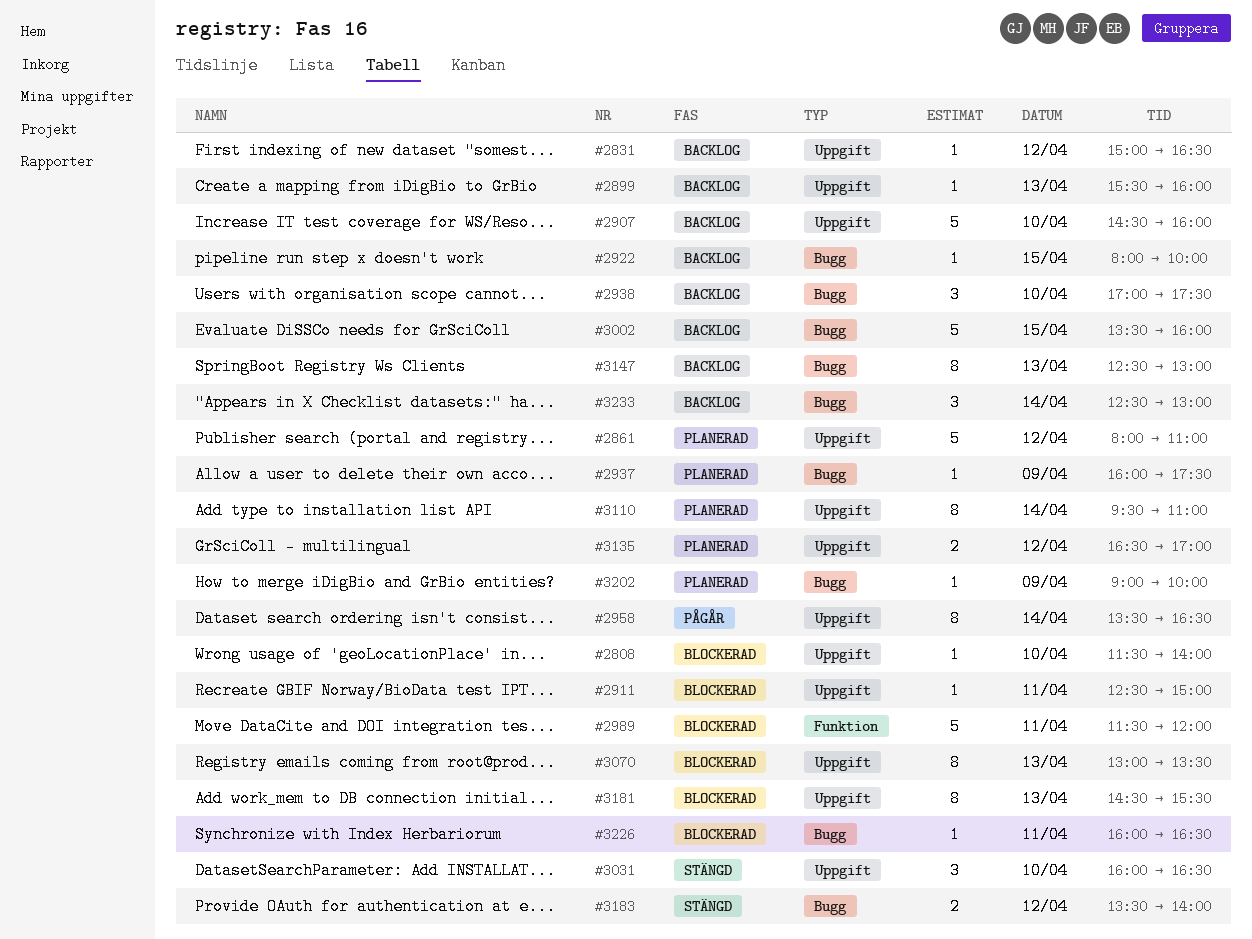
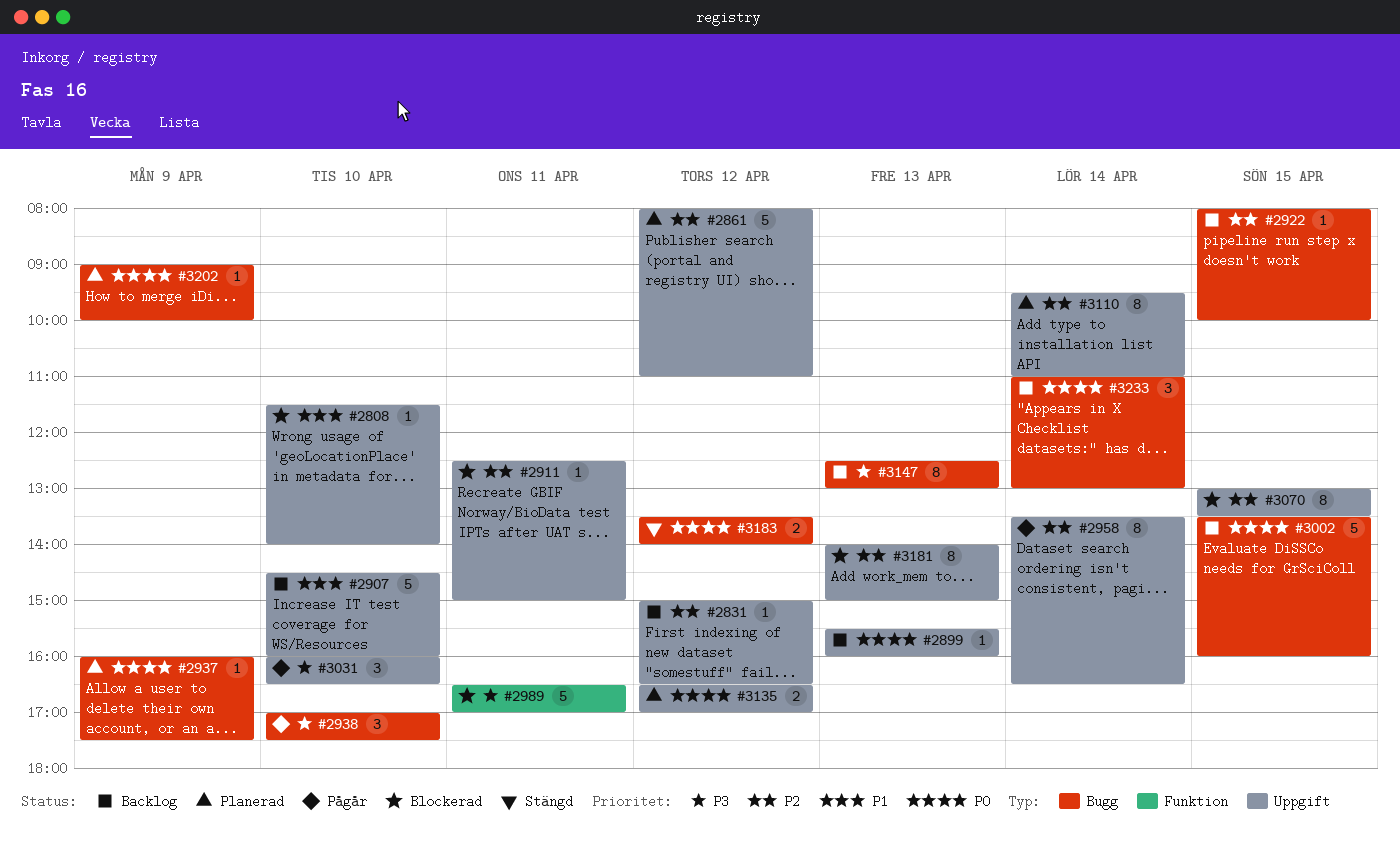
#2938, status: Backlog -> Pågår
#2989, begins: 11:30 -> 16:30
#2989, ends: 12:00 -> 17:00
#3031, status: Stängd -> Pågår
#3070, day: Apr 13 -> Apr 15
#3181, begins: 14:30 -> 14:00
#3181, ends: 15:30 -> 15:00
#3226: present -> none
#3233, begins: 12:30 -> 11:00

